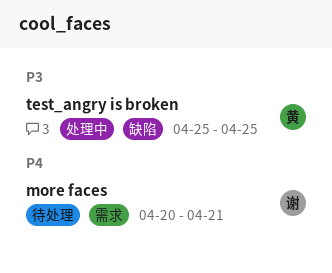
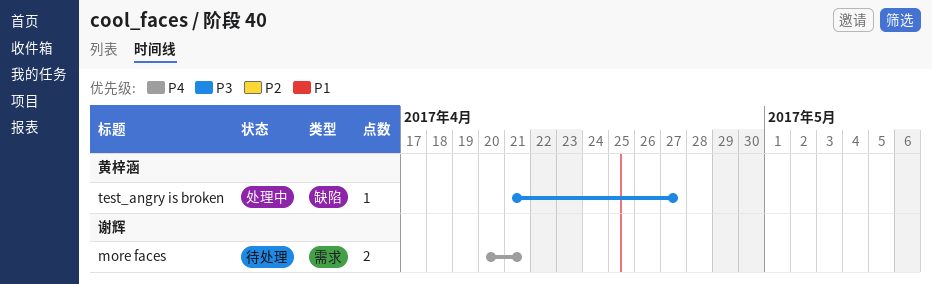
test_angry is broken, start: Apr 25 -> Apr 21
test_angry is broken, due: Apr 25 -> Apr 27

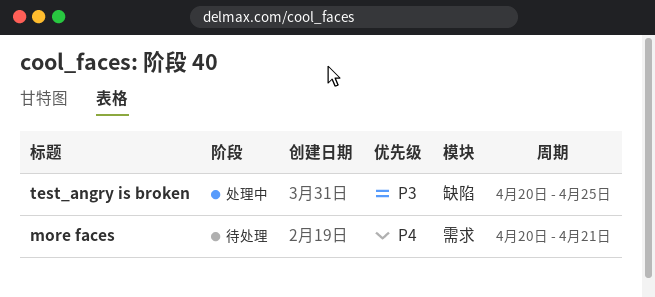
test_angry is broken, start: Apr 21 -> Apr 20
test_angry is broken, due: Apr 27 -> Apr 25

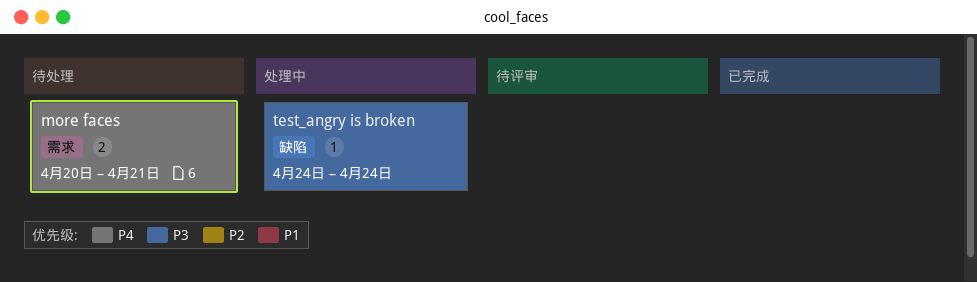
test_angry is broken, start: Apr 20 -> Apr 24
test_angry is broken, due: Apr 25 -> Apr 24

